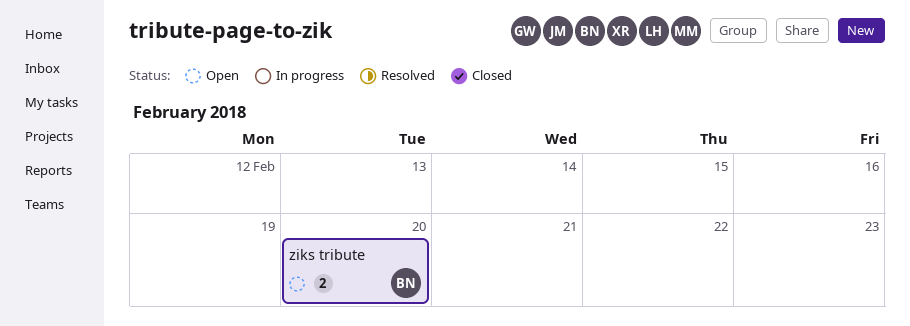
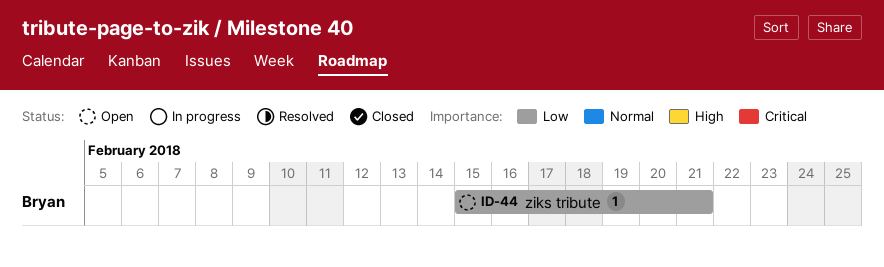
ziks tribute, estimate: 2 -> 1
ziks tribute, due: Feb 20 -> Feb 21

